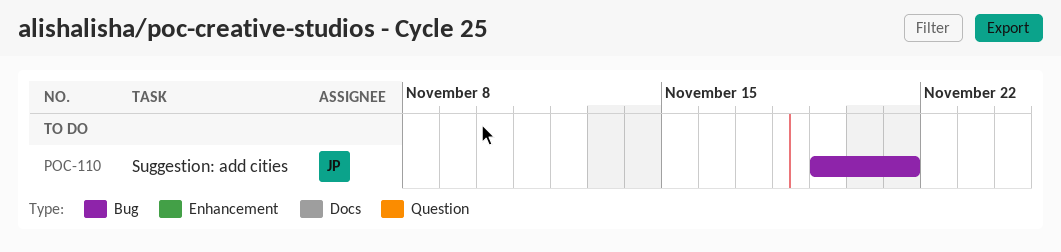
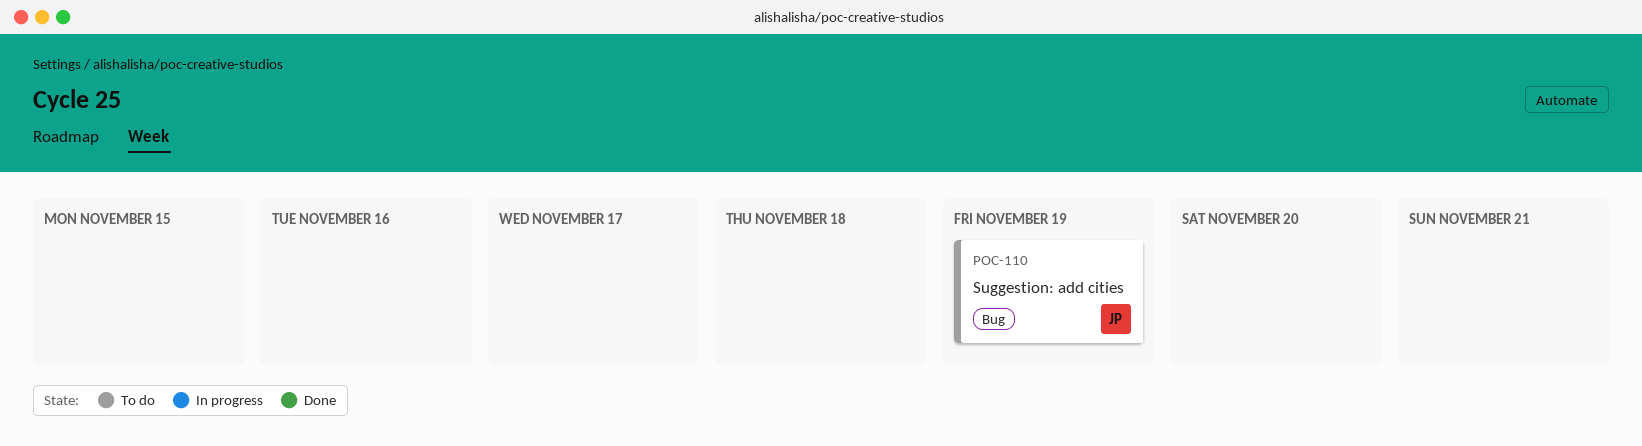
POC-110, due: Nov 21 -> Nov 19

